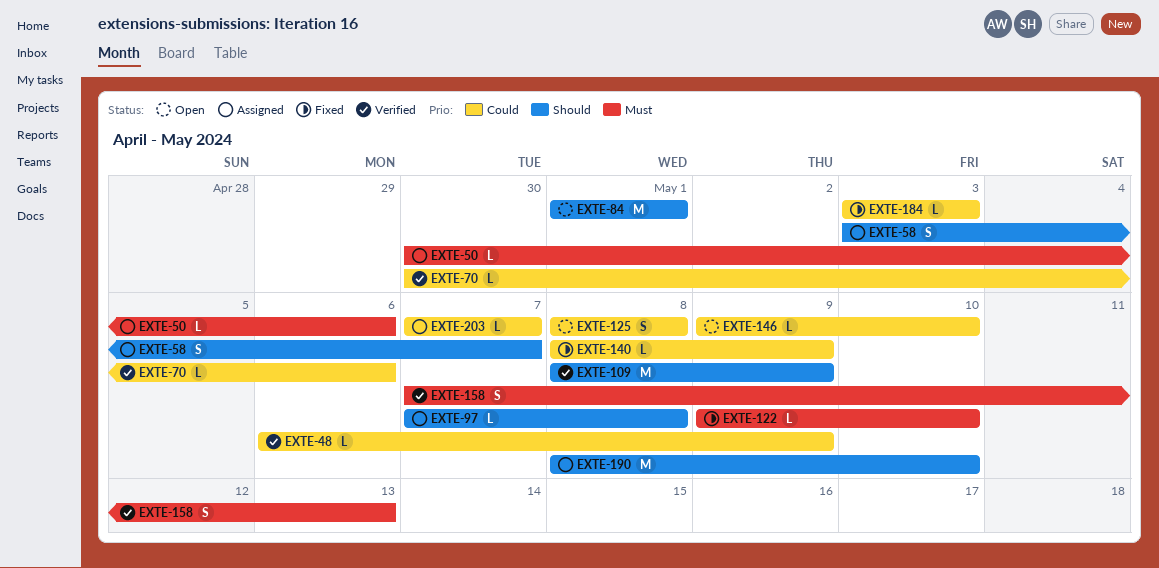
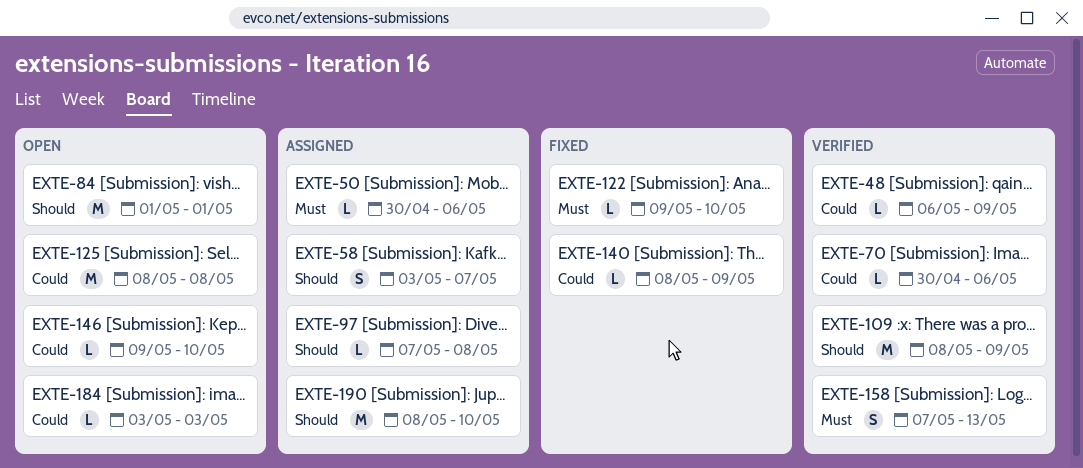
EXTE-125, estimate: S -> M
EXTE-184, status: Fixed -> Open
EXTE-203: present -> none

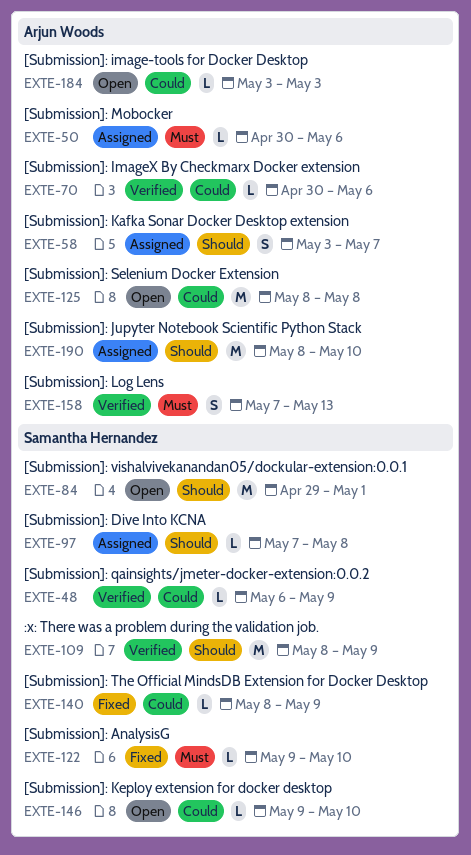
EXTE-84, start: May 1 -> Apr 29

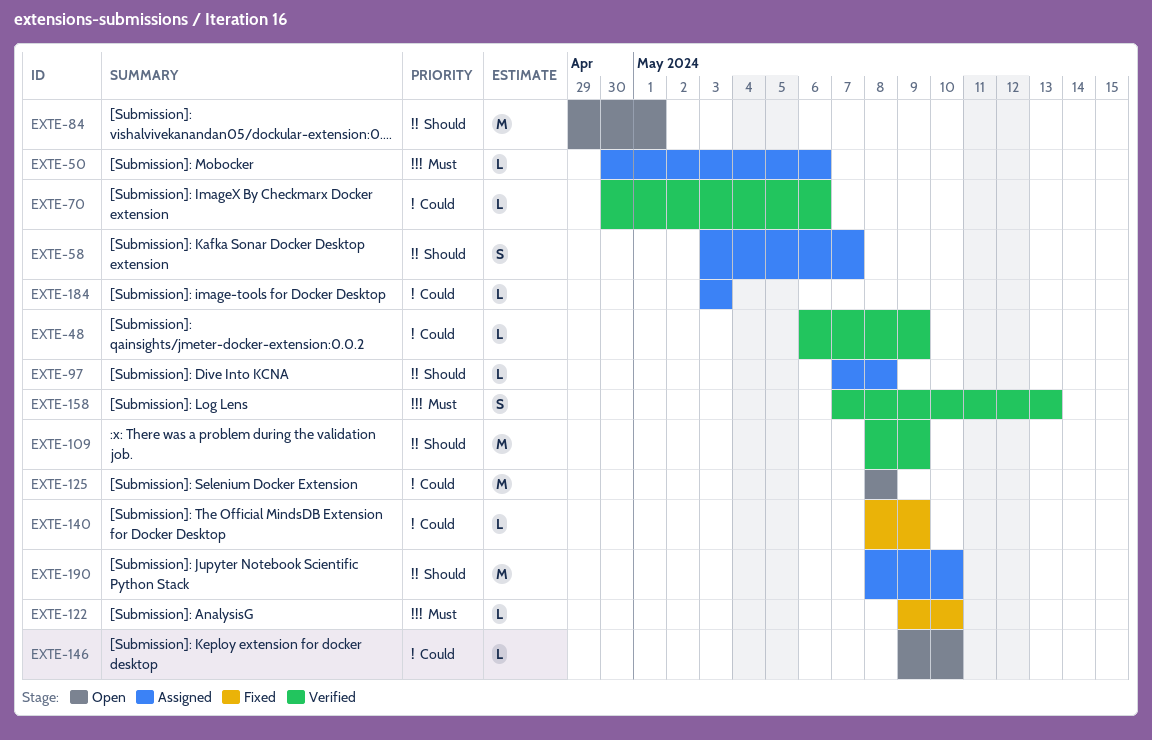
EXTE-184, status: Open -> Assigned

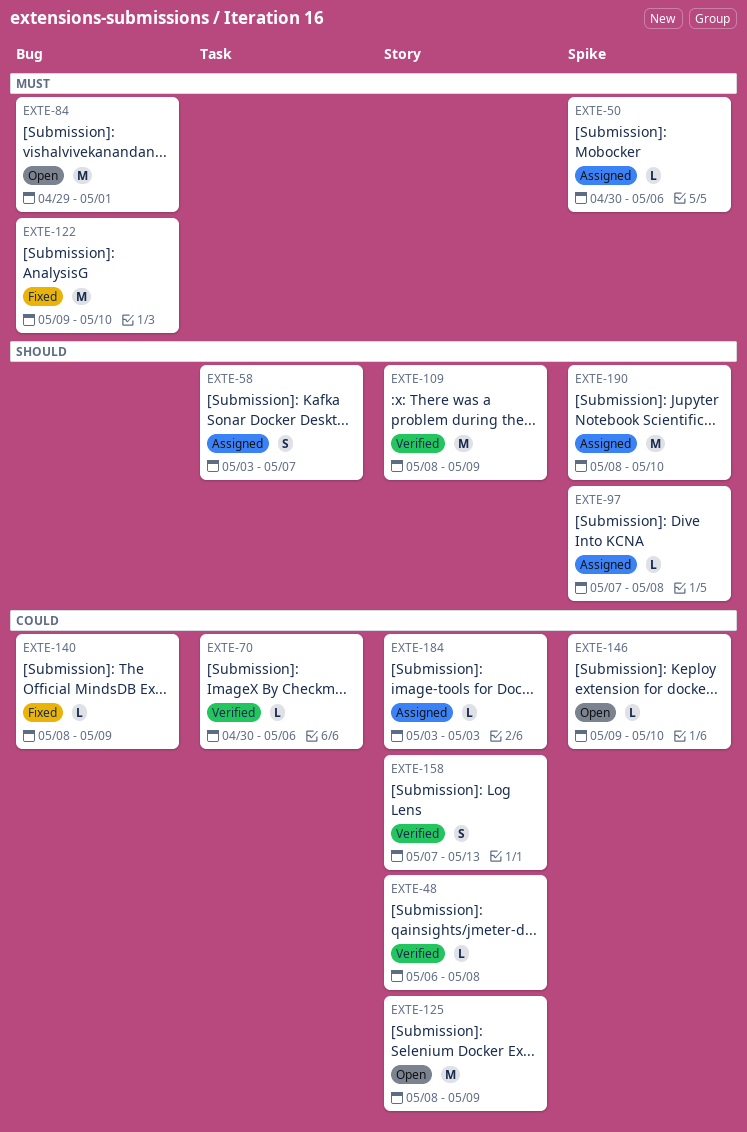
EXTE-48, due: May 9 -> May 8
EXTE-84, priority: Should -> Must
EXTE-122, estimate: L -> M
EXTE-125, due: May 8 -> May 9
EXTE-158, priority: Must -> Could

